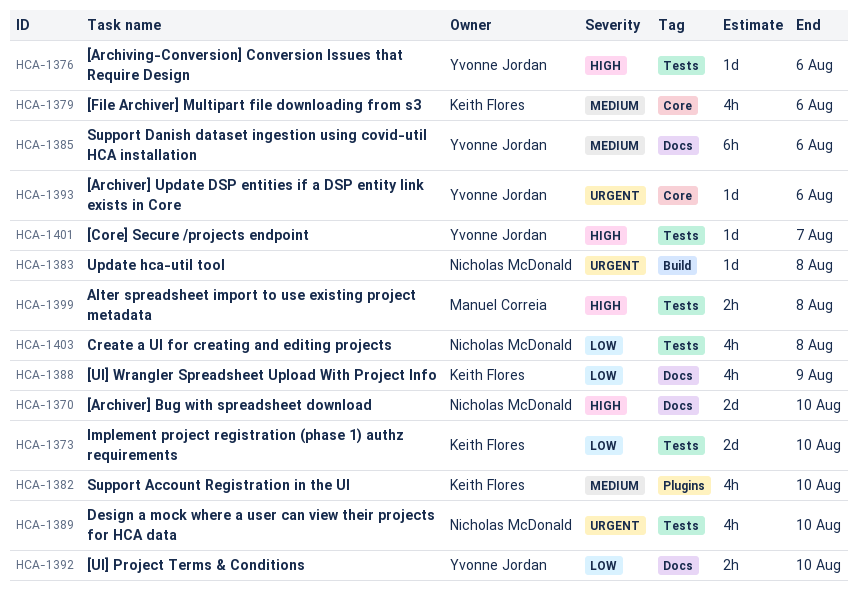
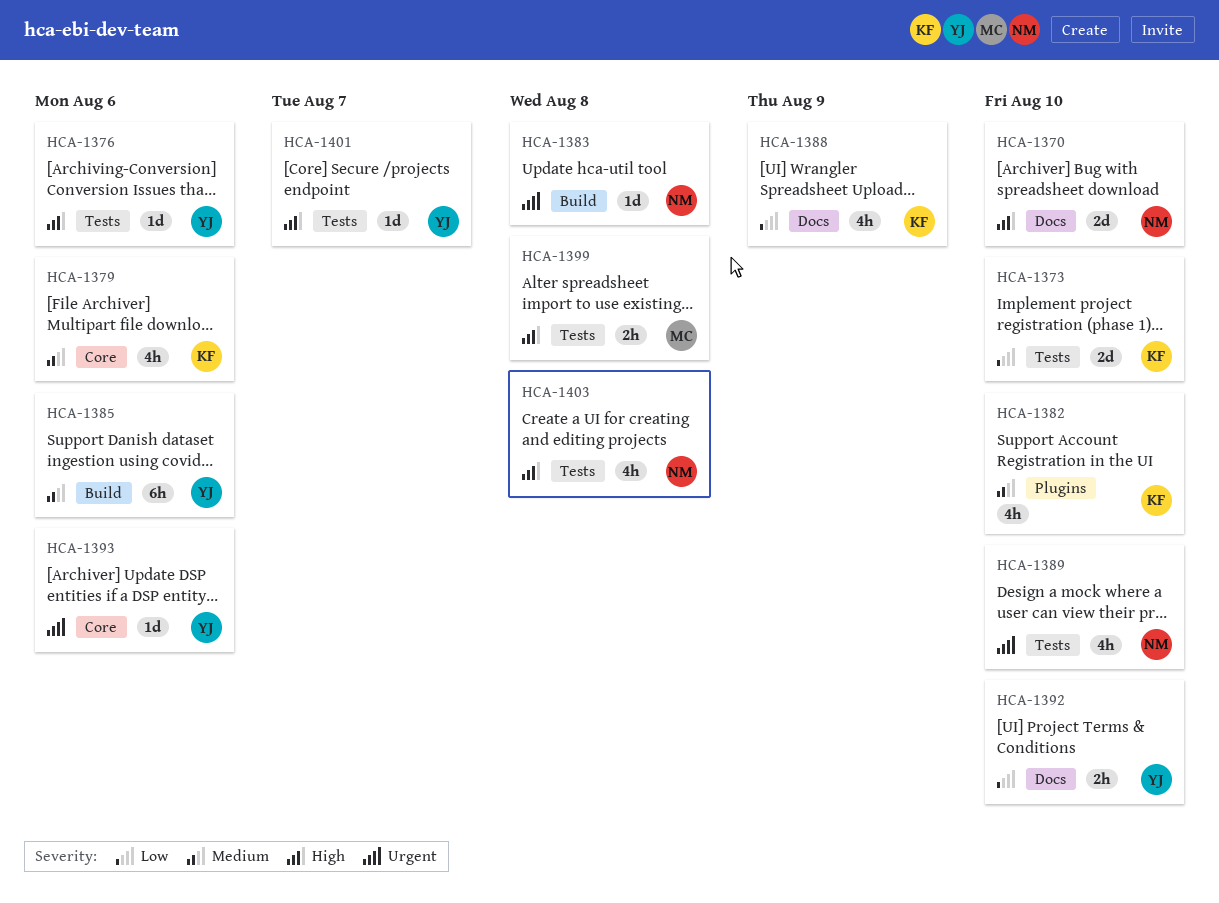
HCA-1385, label: Docs -> Build
HCA-1403, priority: Low -> High

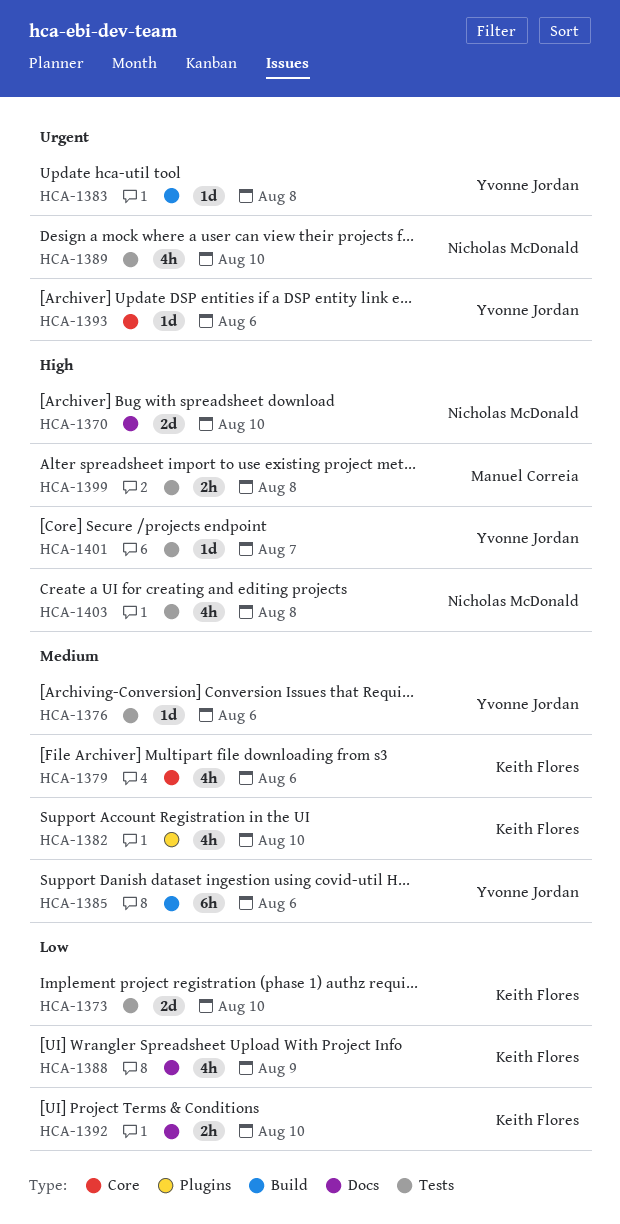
HCA-1376, priority: High -> Medium
HCA-1383, owner: Nicholas McDonald -> Yvonne Jordan
HCA-1392, owner: Yvonne Jordan -> Keith Flores

